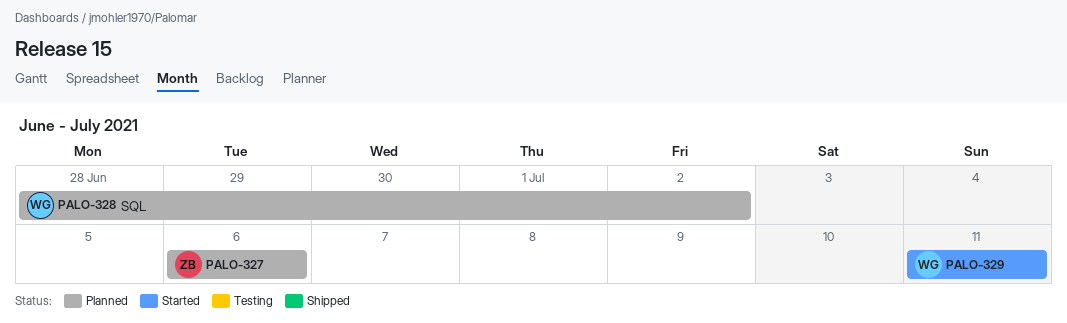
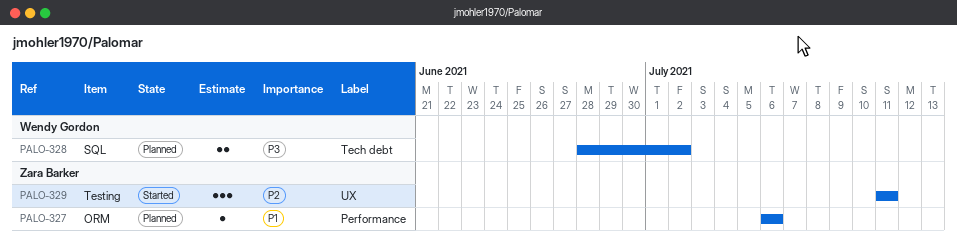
PALO-329, owner: Wendy Gordon -> Zara Barker

